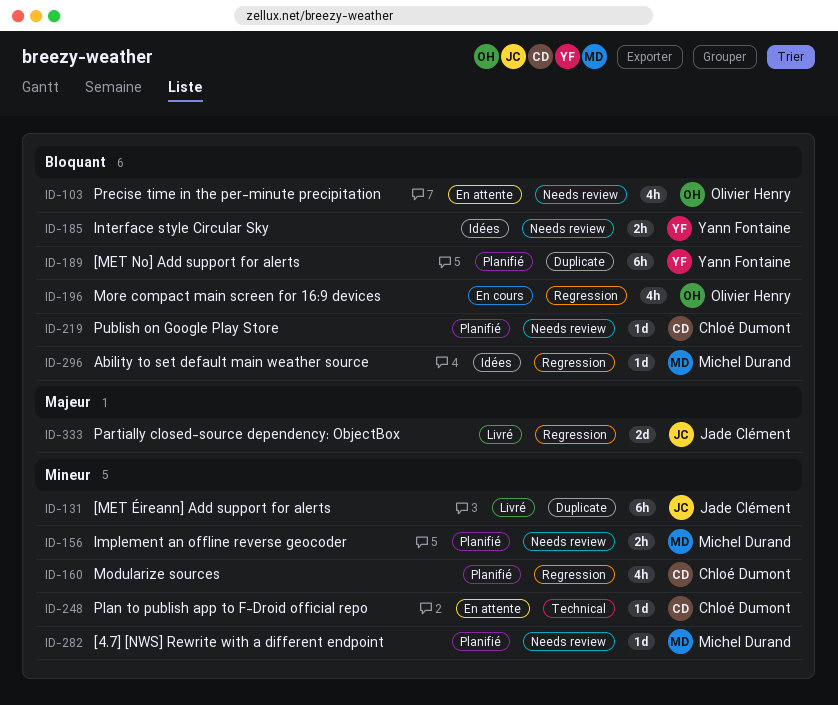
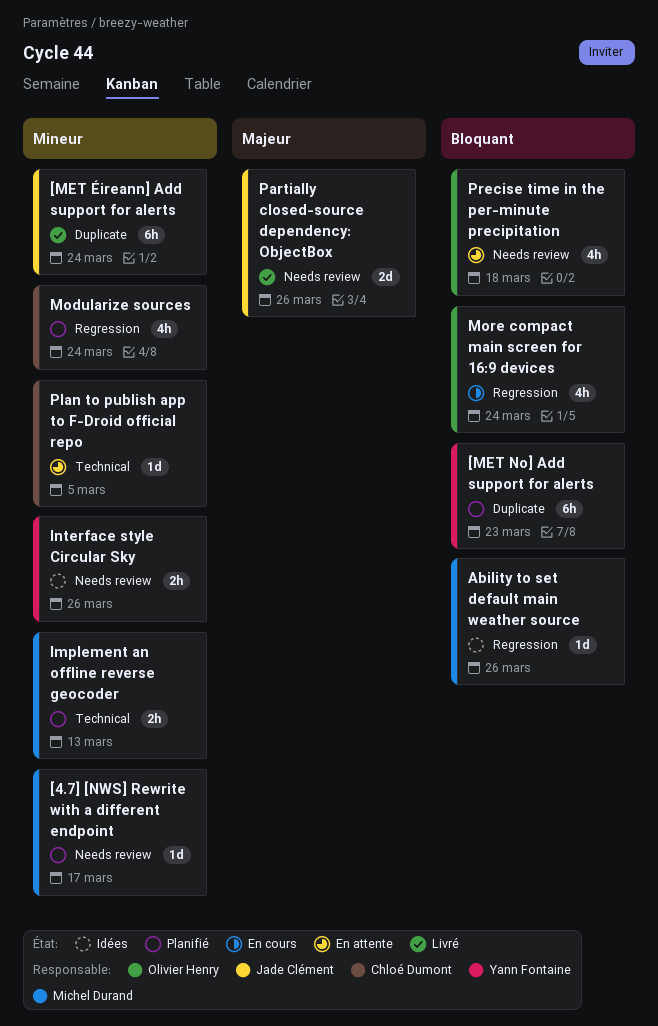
Implement an offline reverse geocoder, label: Needs review -> Technical
Interface style Circular Sky, priority: Bloquant -> Mineur
Partially closed-source dependency: ObjectBox, label: Regression -> Needs review
Publish on Google Play Store: present -> none

